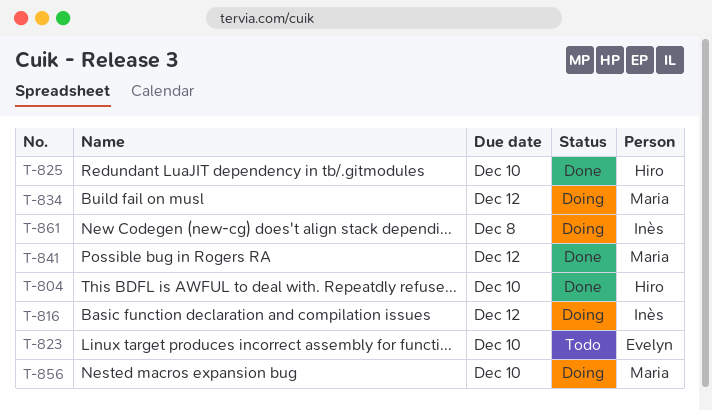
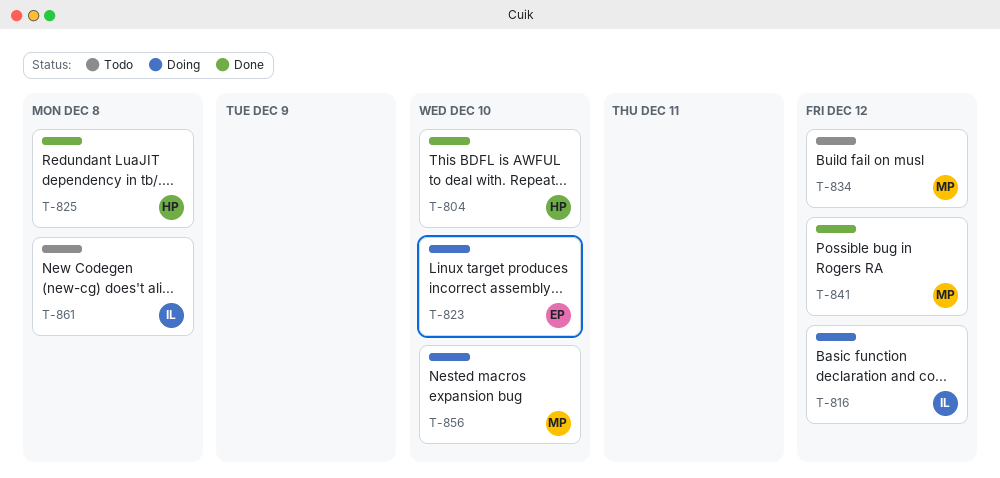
T-823, status: Todo -> Doing
T-825, due: Dec 10 -> Dec 8
T-834, status: Doing -> Todo
T-861, status: Doing -> Todo

